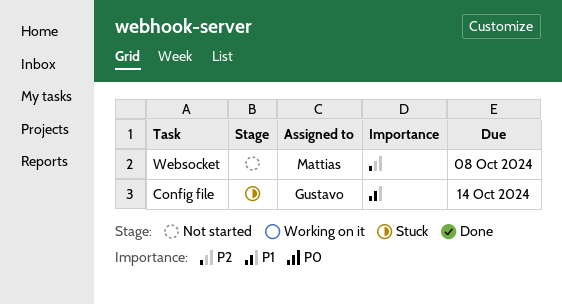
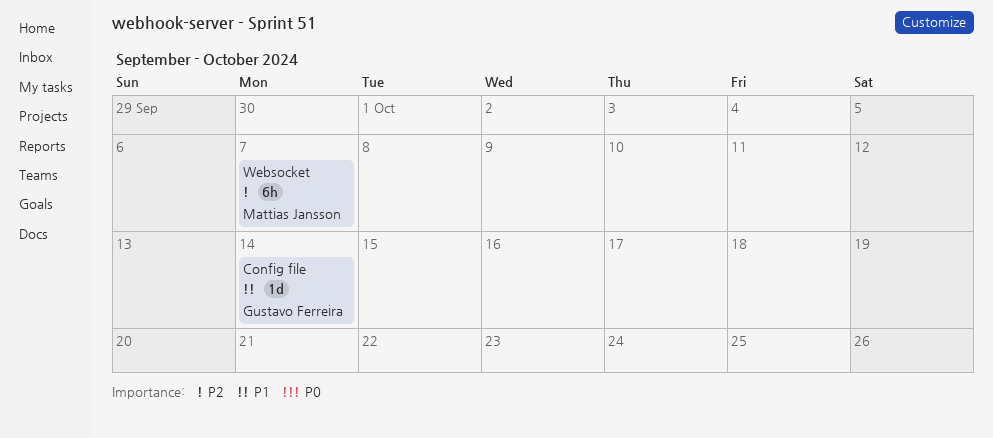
Websocket, due: Oct 8 -> Oct 7

